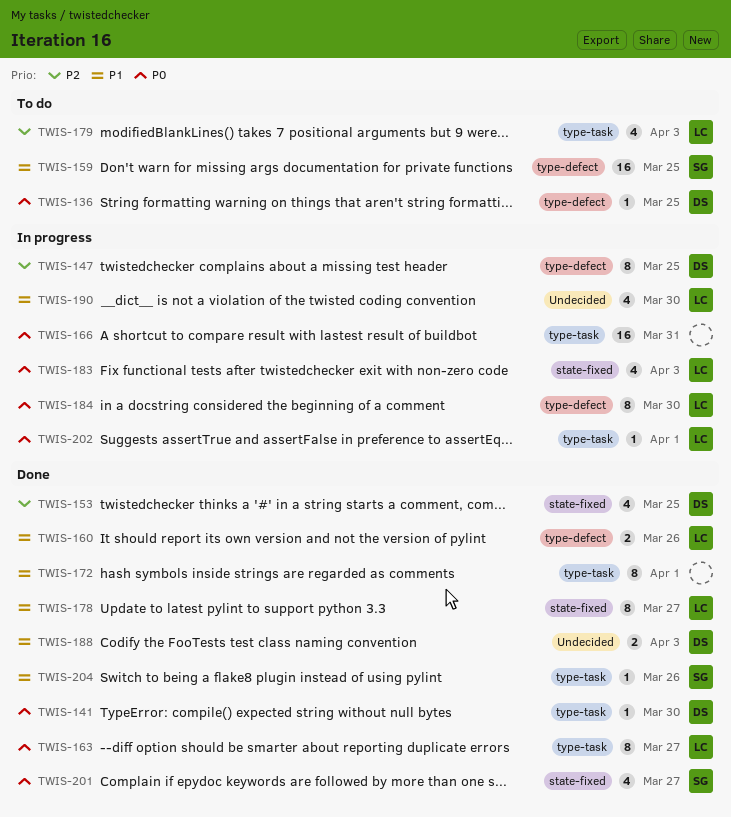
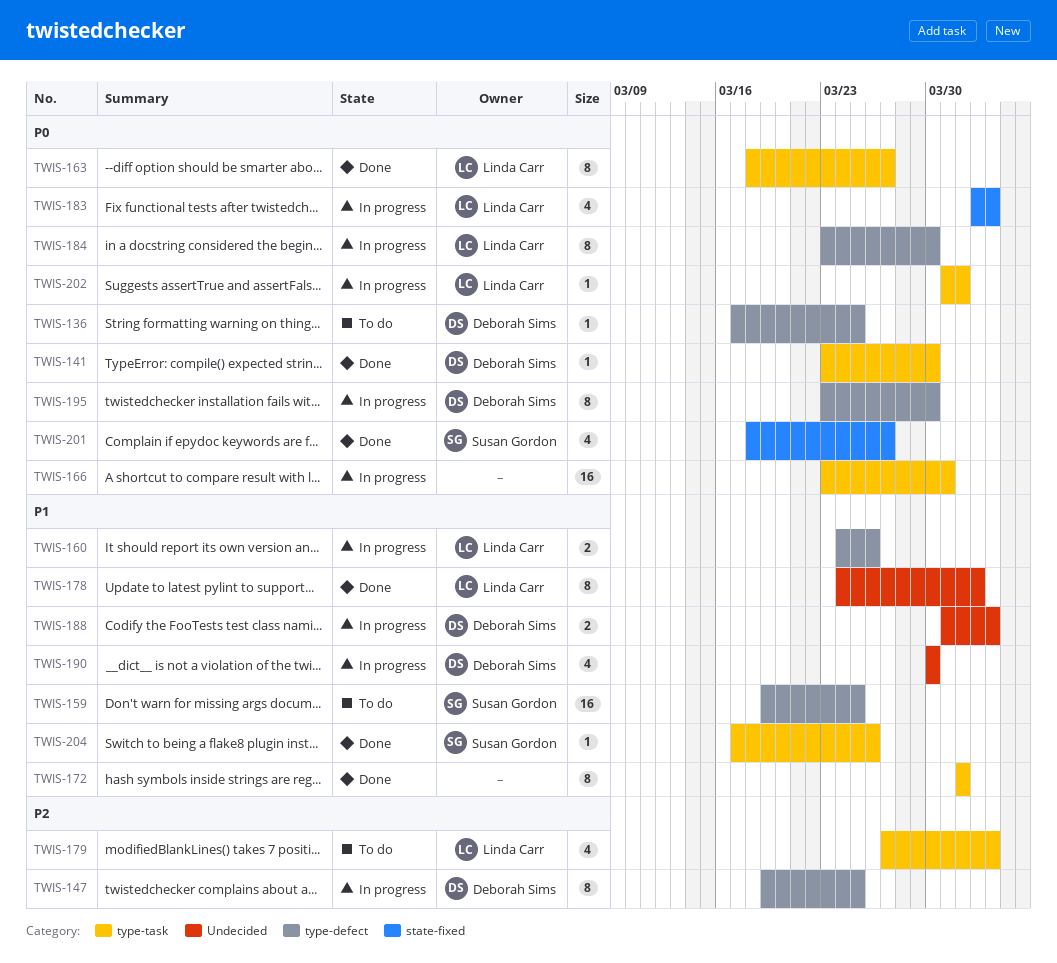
TWIS-153: present -> none
TWIS-160, status: Done -> In progress
TWIS-178, label: state-fixed -> Undecided
TWIS-178, due: Mar 27 -> Apr 2
TWIS-188, status: Done -> In progress
TWIS-190, owner: Linda Carr -> Deborah Sims
TWIS-195: none -> present

